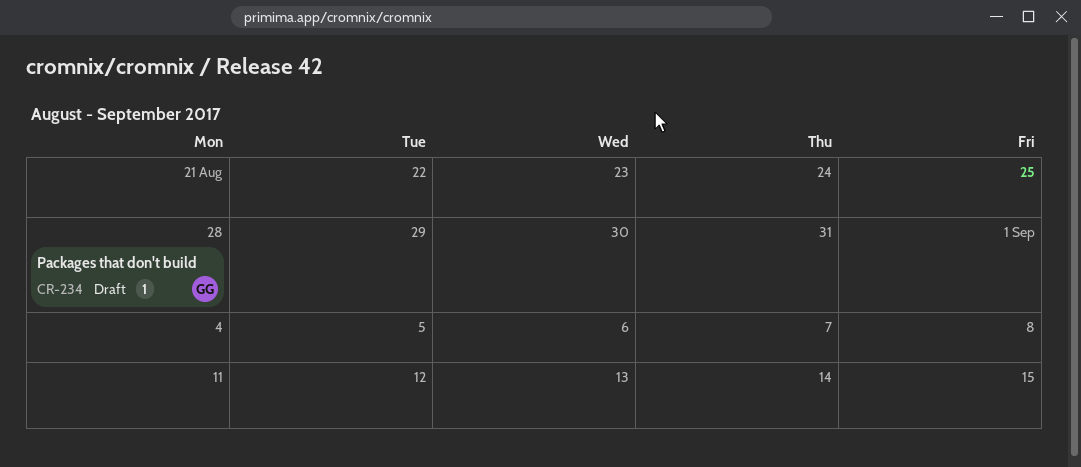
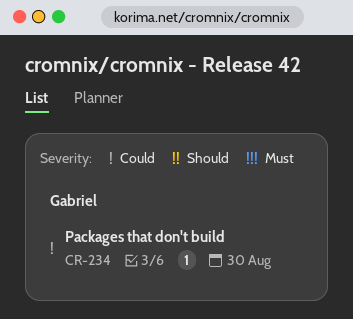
CR-234, due: Aug 28 -> Aug 30

